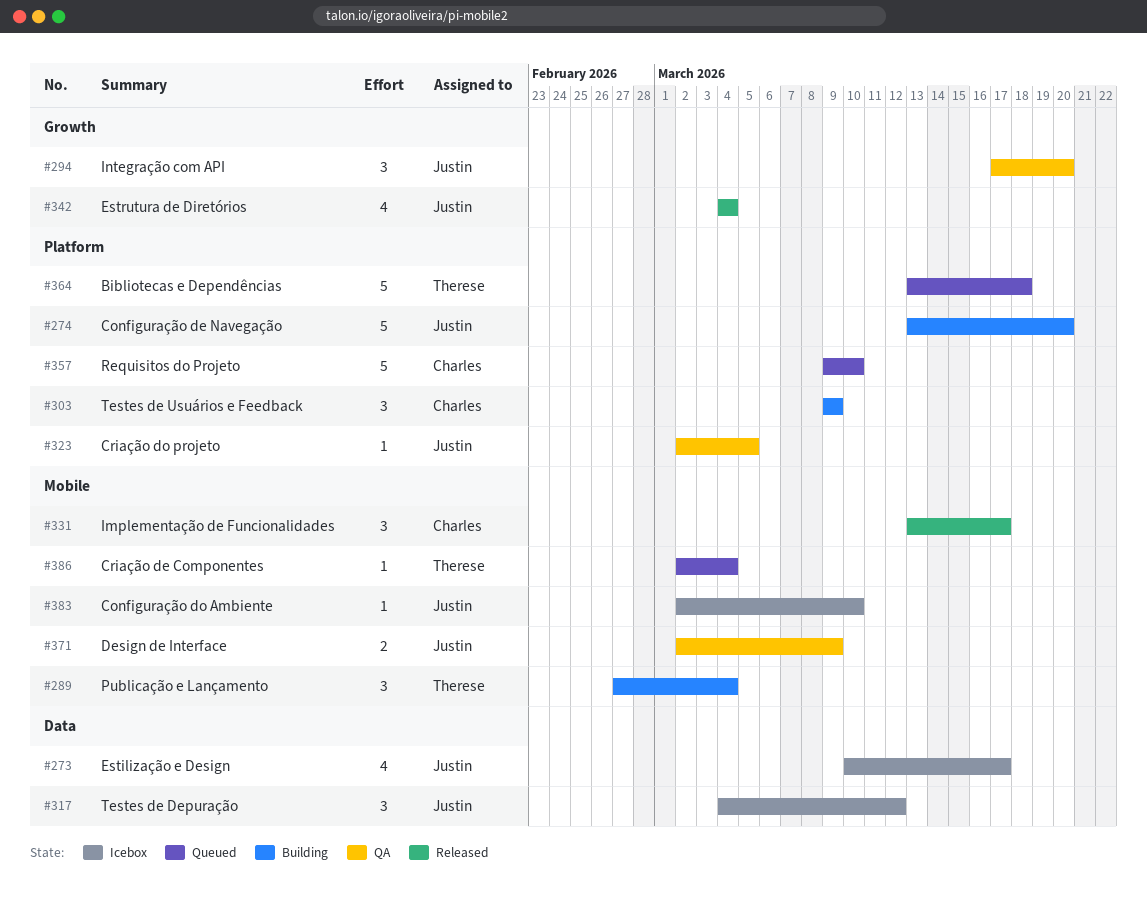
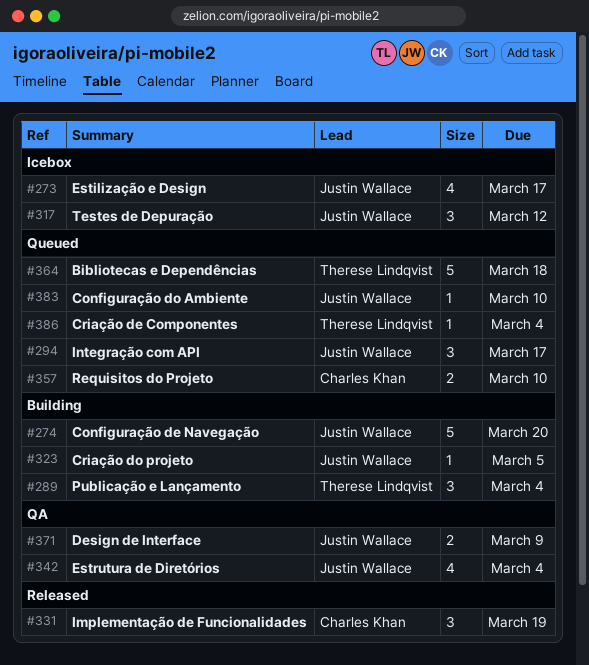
#294, status: QA -> Queued
#294, due: Mar 20 -> Mar 17
#303: present -> none
#323, status: QA -> Building
#331, due: Mar 17 -> Mar 19
#342, status: Released -> QA
#357, estimate: 5 -> 2
#383, status: Icebox -> Queued

